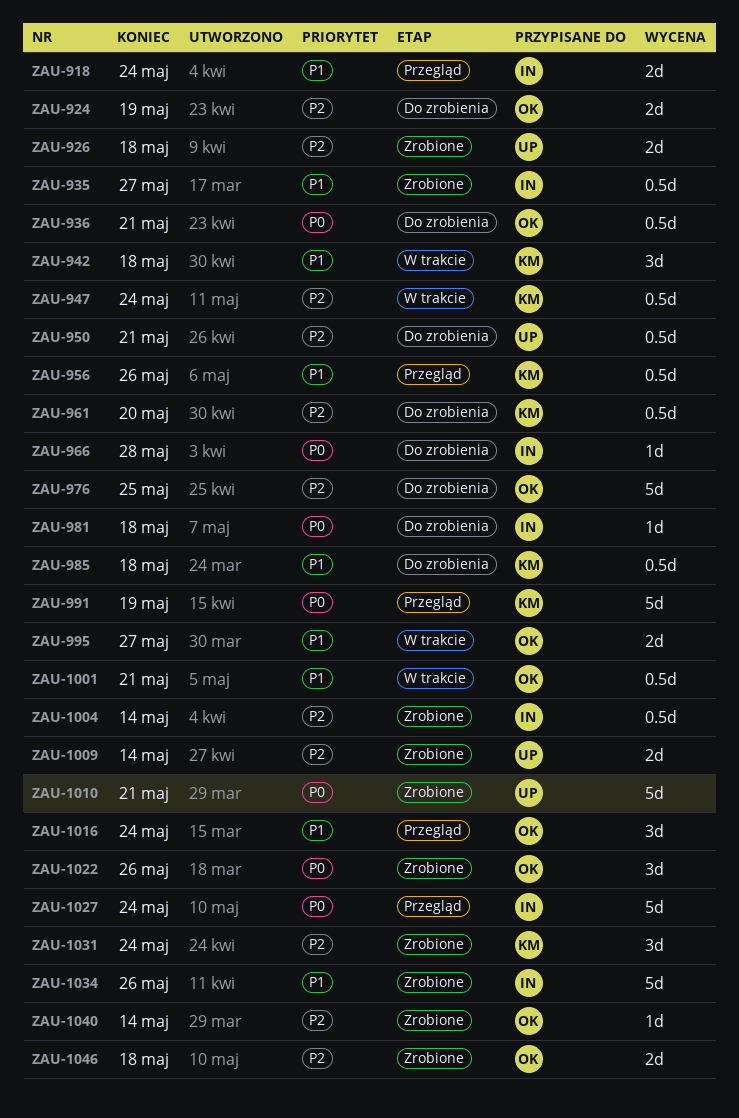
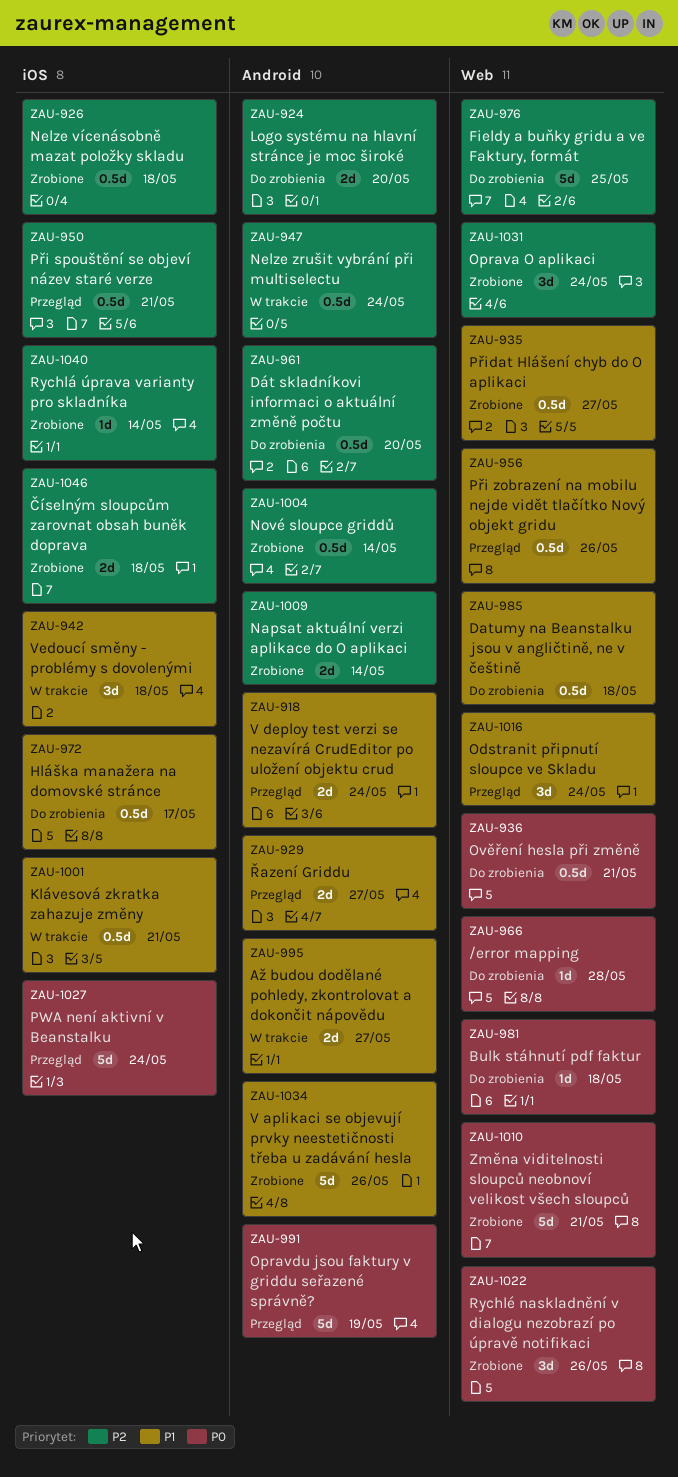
ZAU-924, due: May 19 -> May 20
ZAU-926, estimate: 2d -> 0.5d
ZAU-929: none -> present
ZAU-950, status: Do zrobienia -> Przegląd
ZAU-972: none -> present

